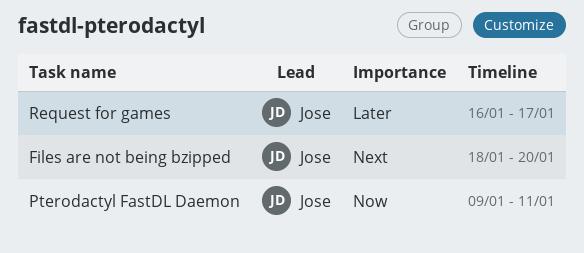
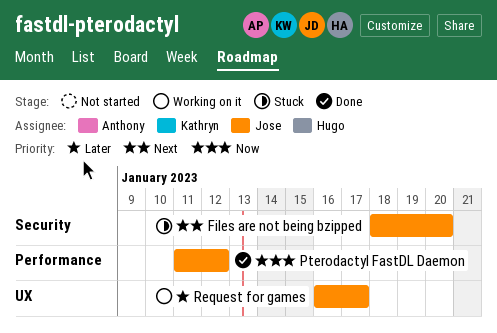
Pterodactyl FastDL Daemon, start: Jan 9 -> Jan 11
Pterodactyl FastDL Daemon, due: Jan 11 -> Jan 12

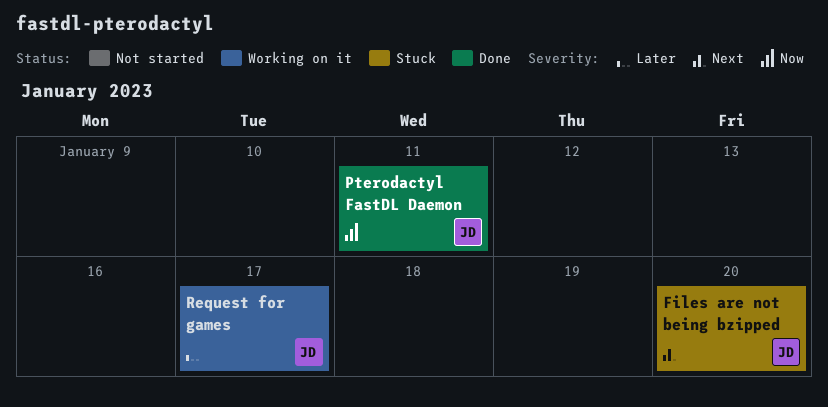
Pterodactyl FastDL Daemon, due: Jan 12 -> Jan 11

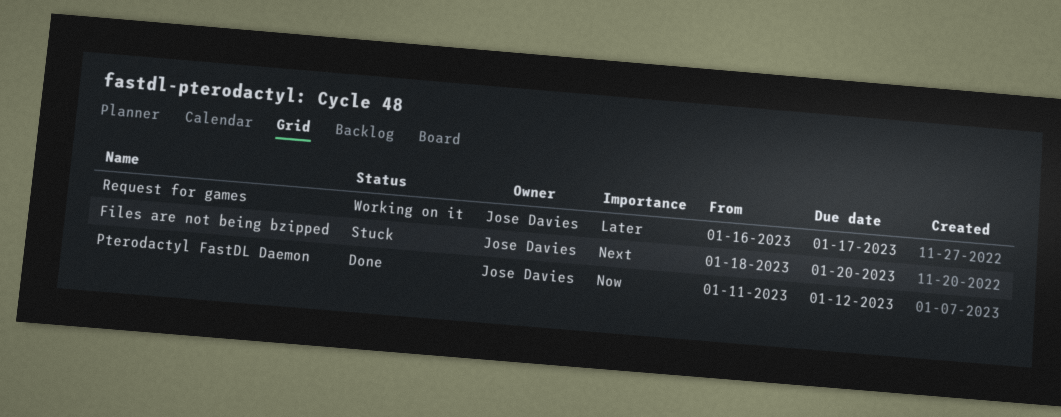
Pterodactyl FastDL Daemon, due: Jan 11 -> Jan 12

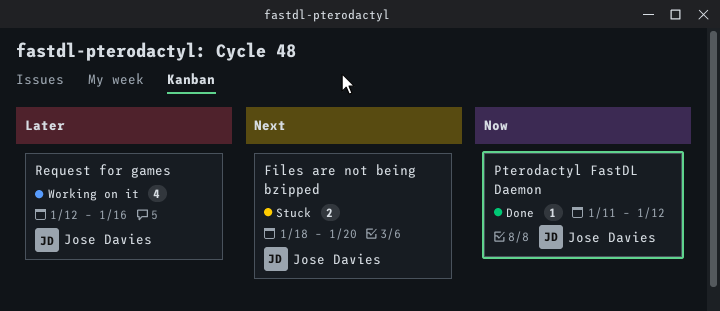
Request for games, start: Jan 16 -> Jan 12
Request for games, due: Jan 17 -> Jan 16

